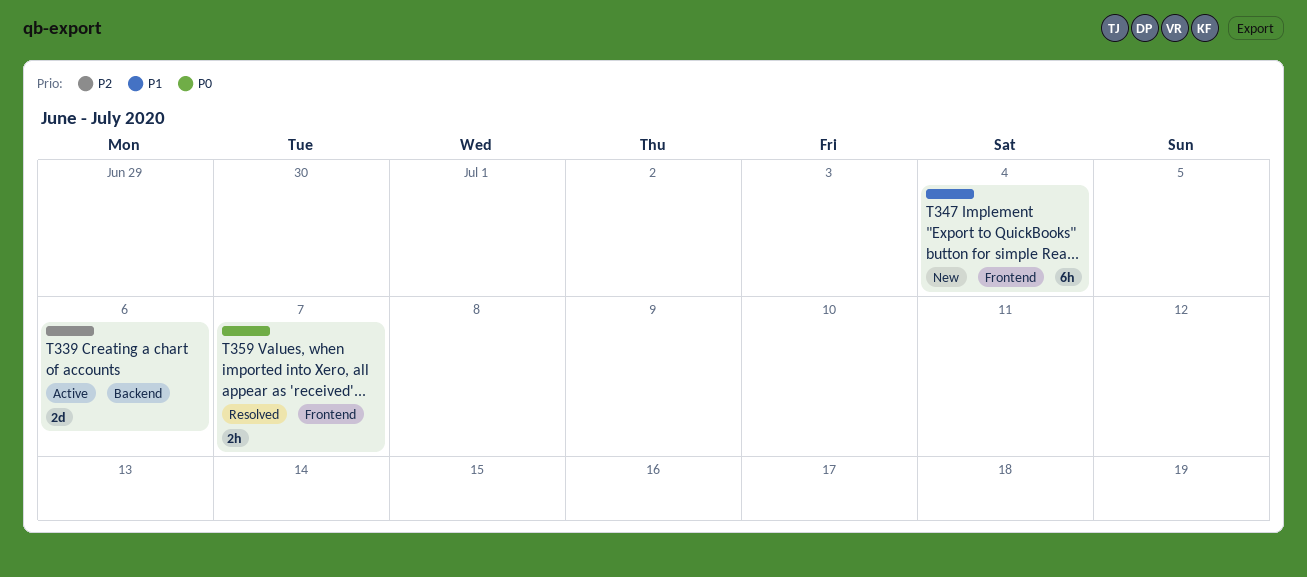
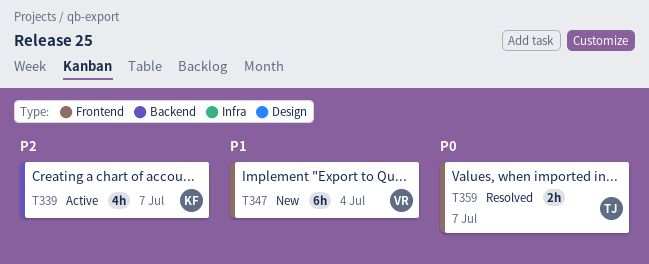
T339, estimate: 2d -> 4h
T339, due: Jul 6 -> Jul 7

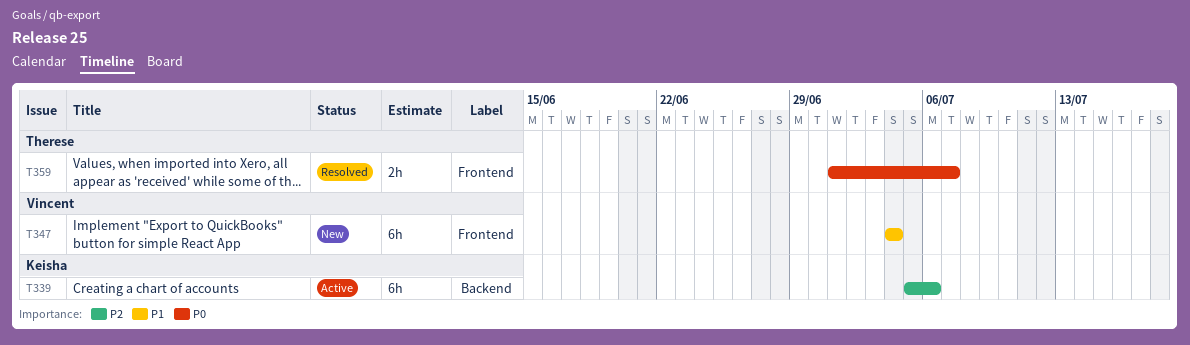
T339, estimate: 4h -> 6h
T339, due: Jul 7 -> Jul 6

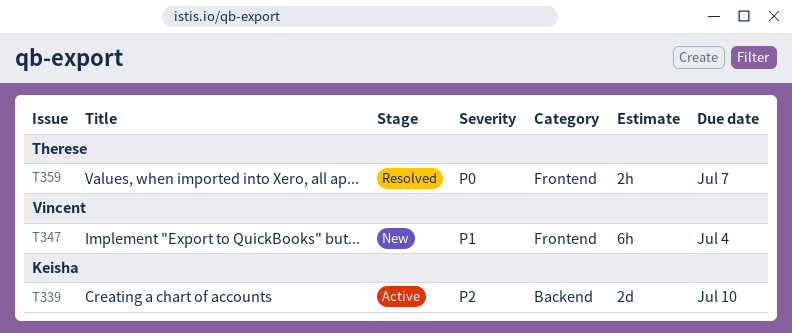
T339, estimate: 6h -> 2d
T339, due: Jul 6 -> Jul 10

